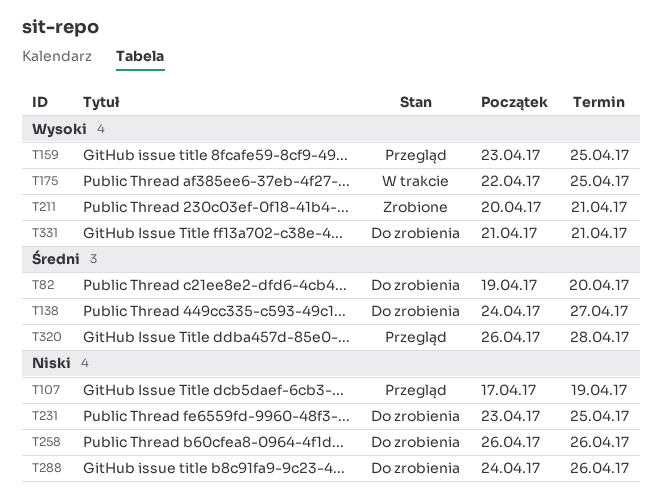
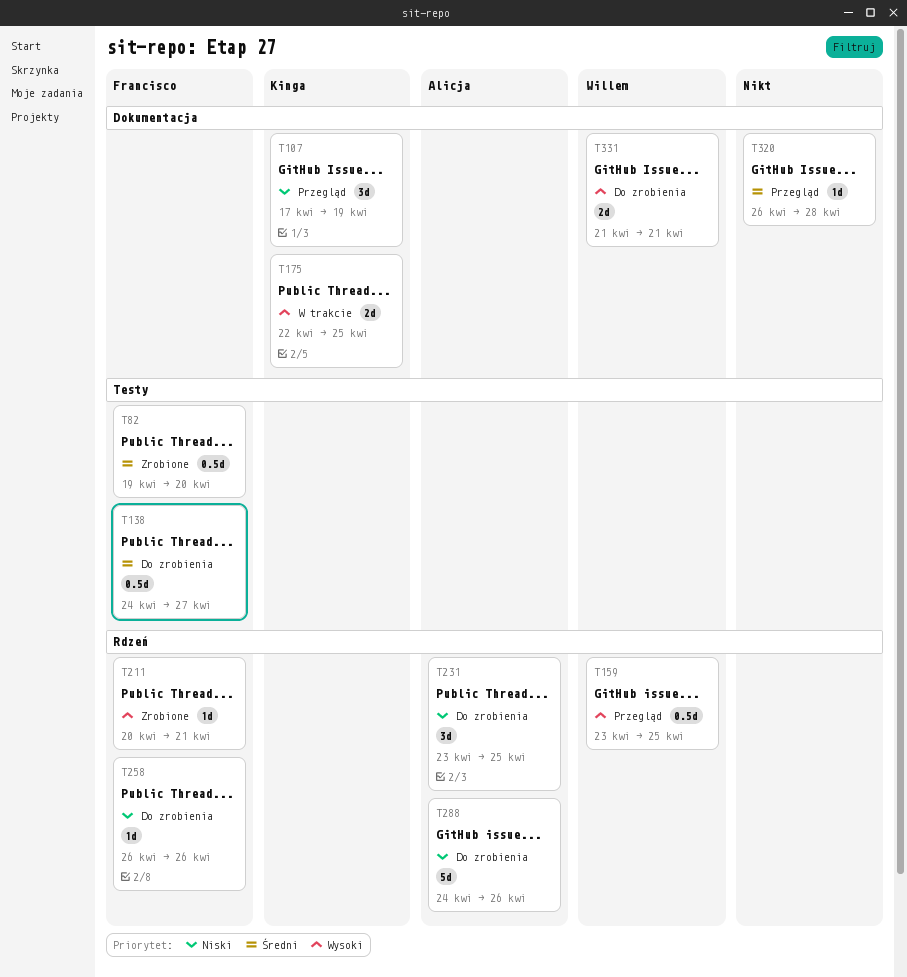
T82, status: Do zrobienia -> Zrobione

